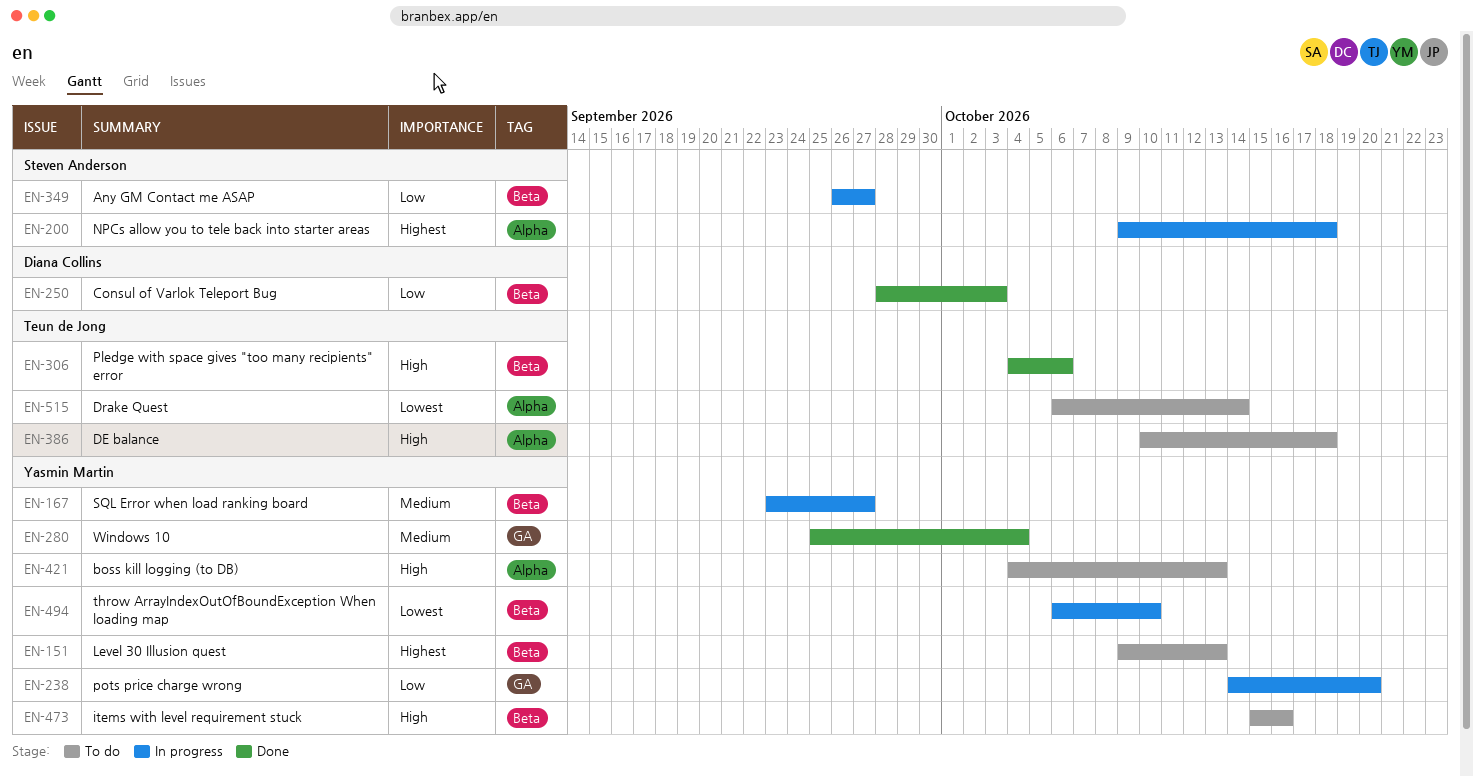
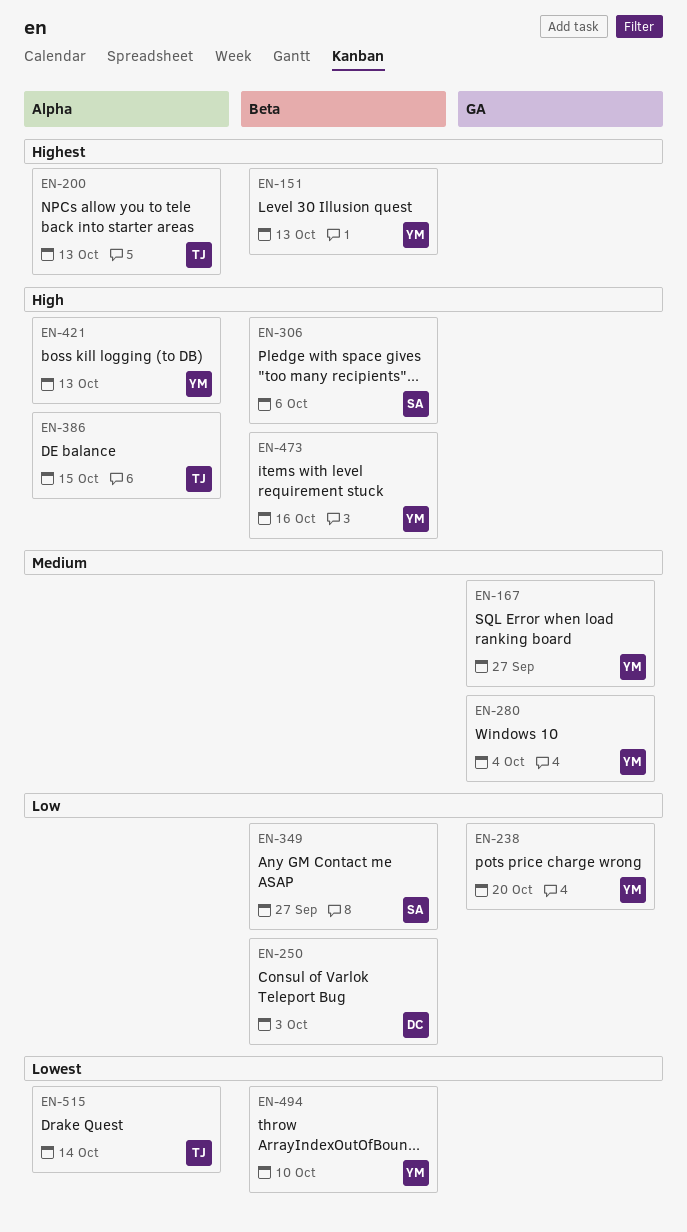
EN-167, label: Beta -> GA
EN-200, owner: Steven Anderson -> Teun de Jong
EN-200, due: Oct 18 -> Oct 13
EN-306, owner: Teun de Jong -> Steven Anderson
EN-386, due: Oct 18 -> Oct 15

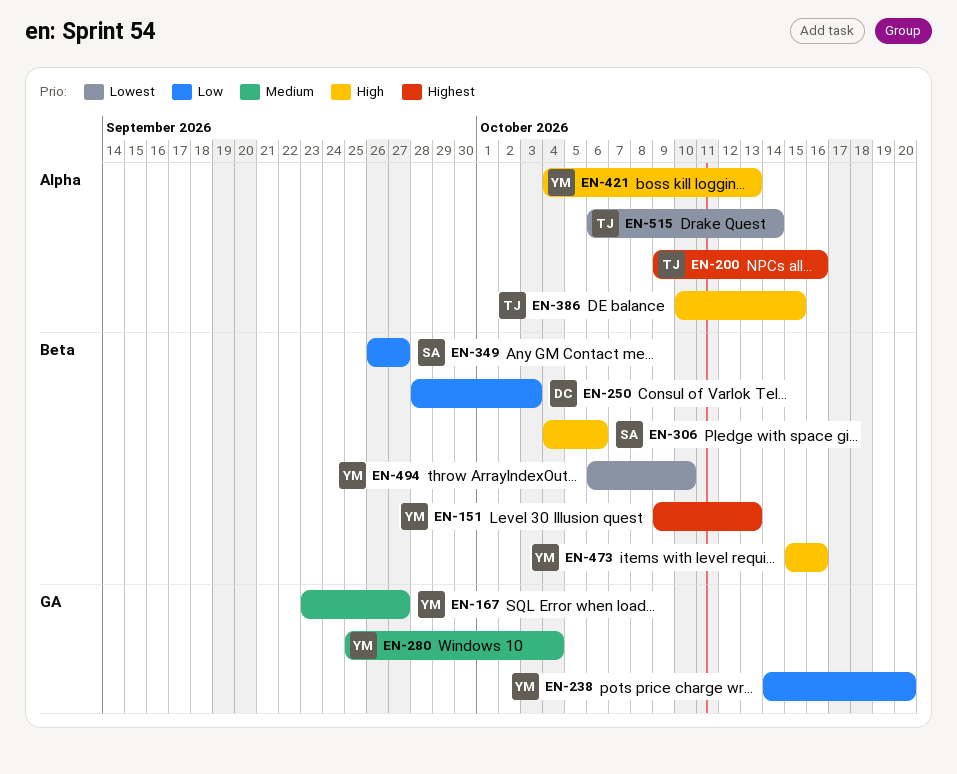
EN-200, due: Oct 13 -> Oct 16

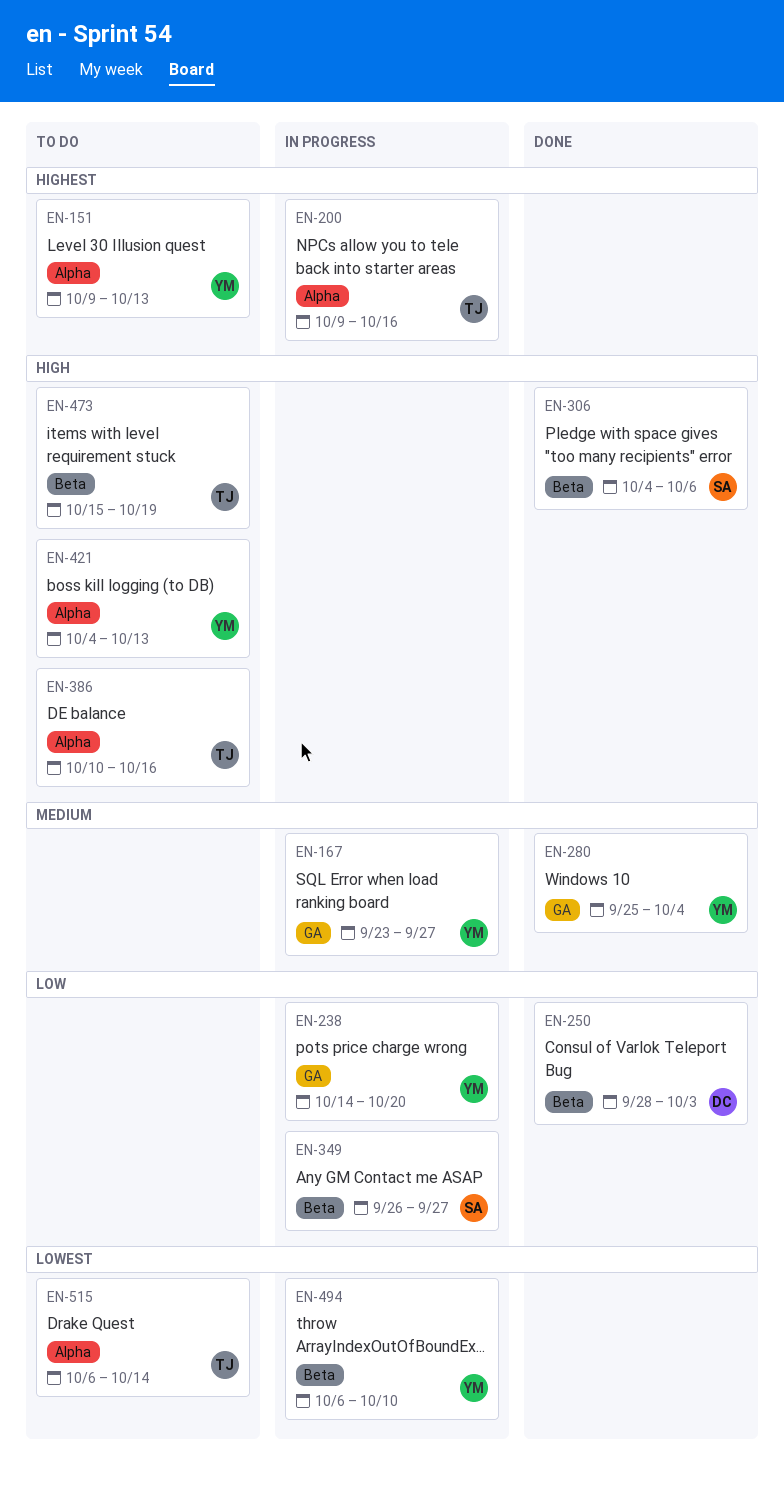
EN-151, label: Beta -> Alpha
EN-386, due: Oct 15 -> Oct 16
EN-473, owner: YM -> TJ
EN-473, due: Oct 16 -> Oct 19

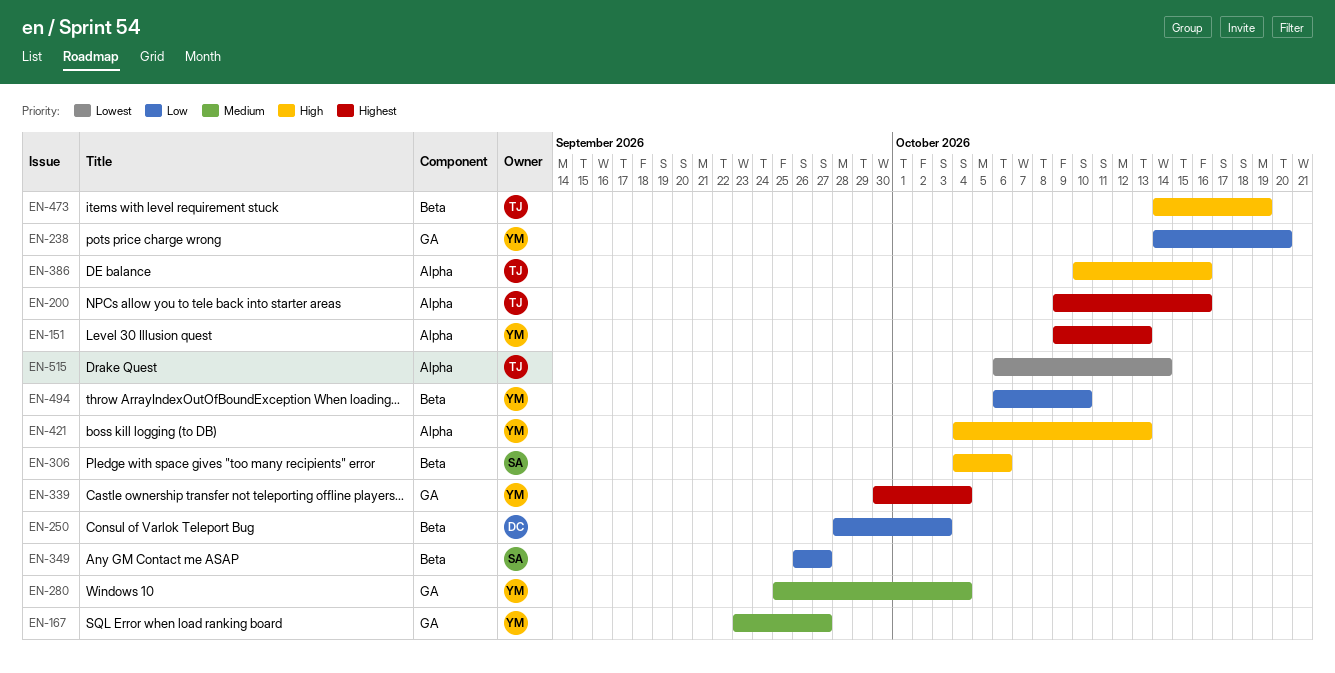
EN-339: none -> present
EN-473, start: Oct 15 -> Oct 14
EN-494, priority: Lowest -> Low

